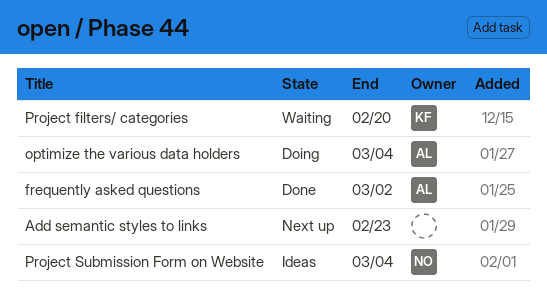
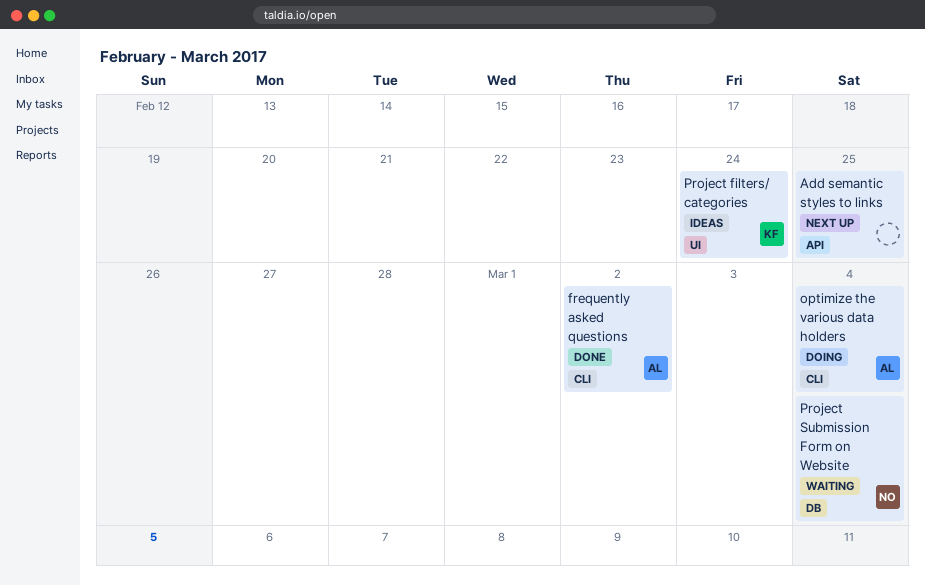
Add semantic styles to links, due: Feb 23 -> Feb 25
Project filters/ categories, status: Waiting -> Ideas
Project filters/ categories, due: Feb 20 -> Feb 24
Project Submission Form on Website, status: Ideas -> Waiting

